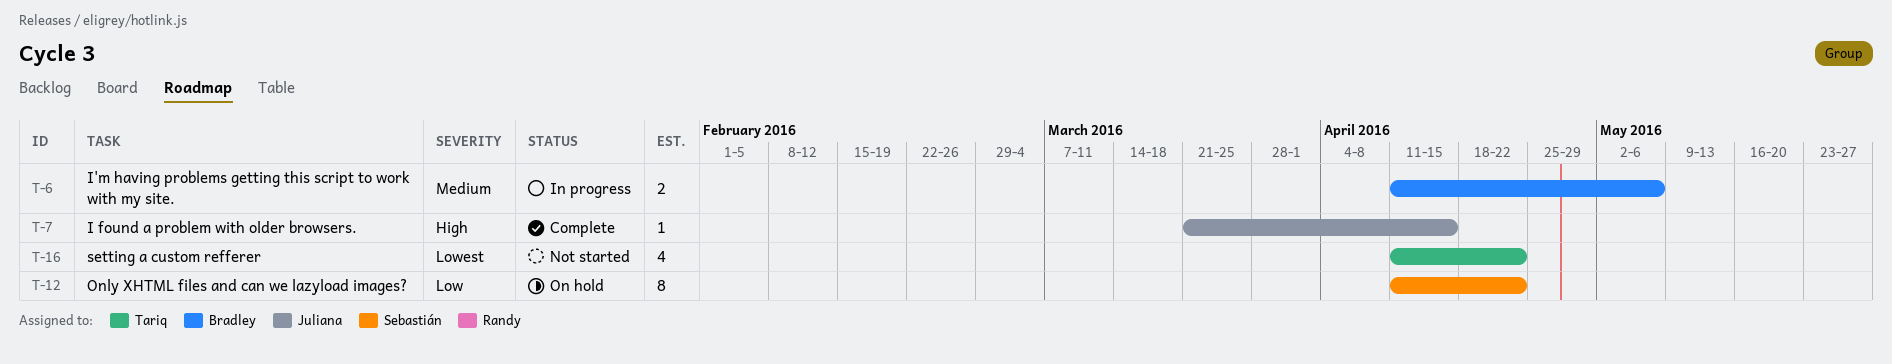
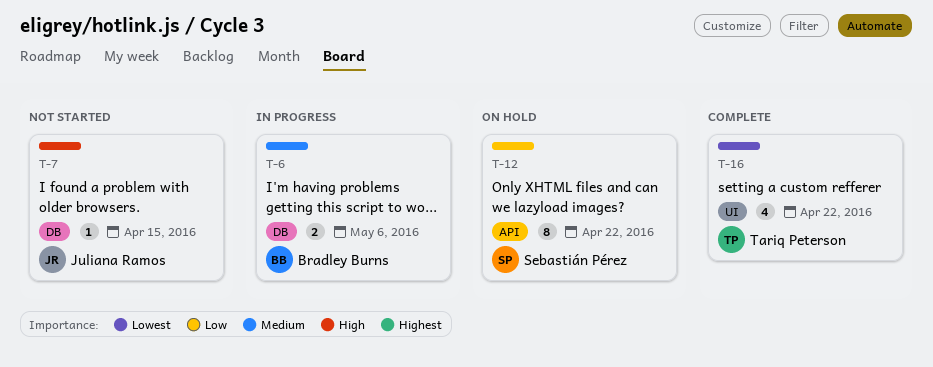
T-7, status: Complete -> Not started
T-16, status: Not started -> Complete

